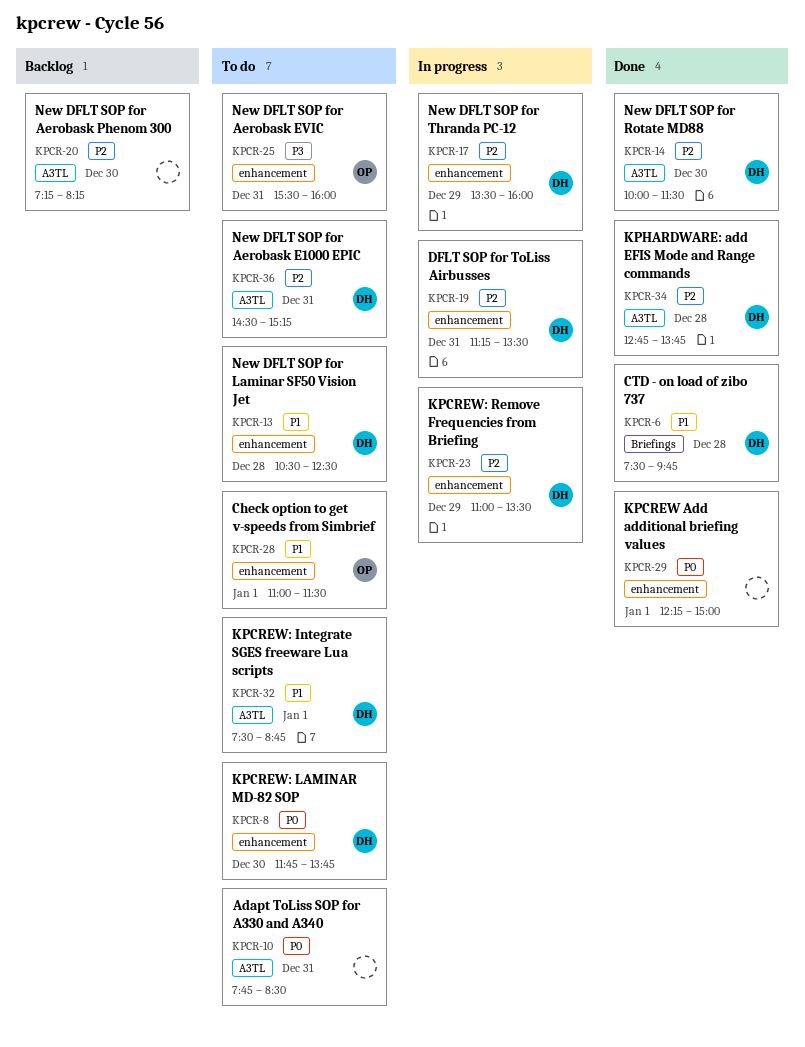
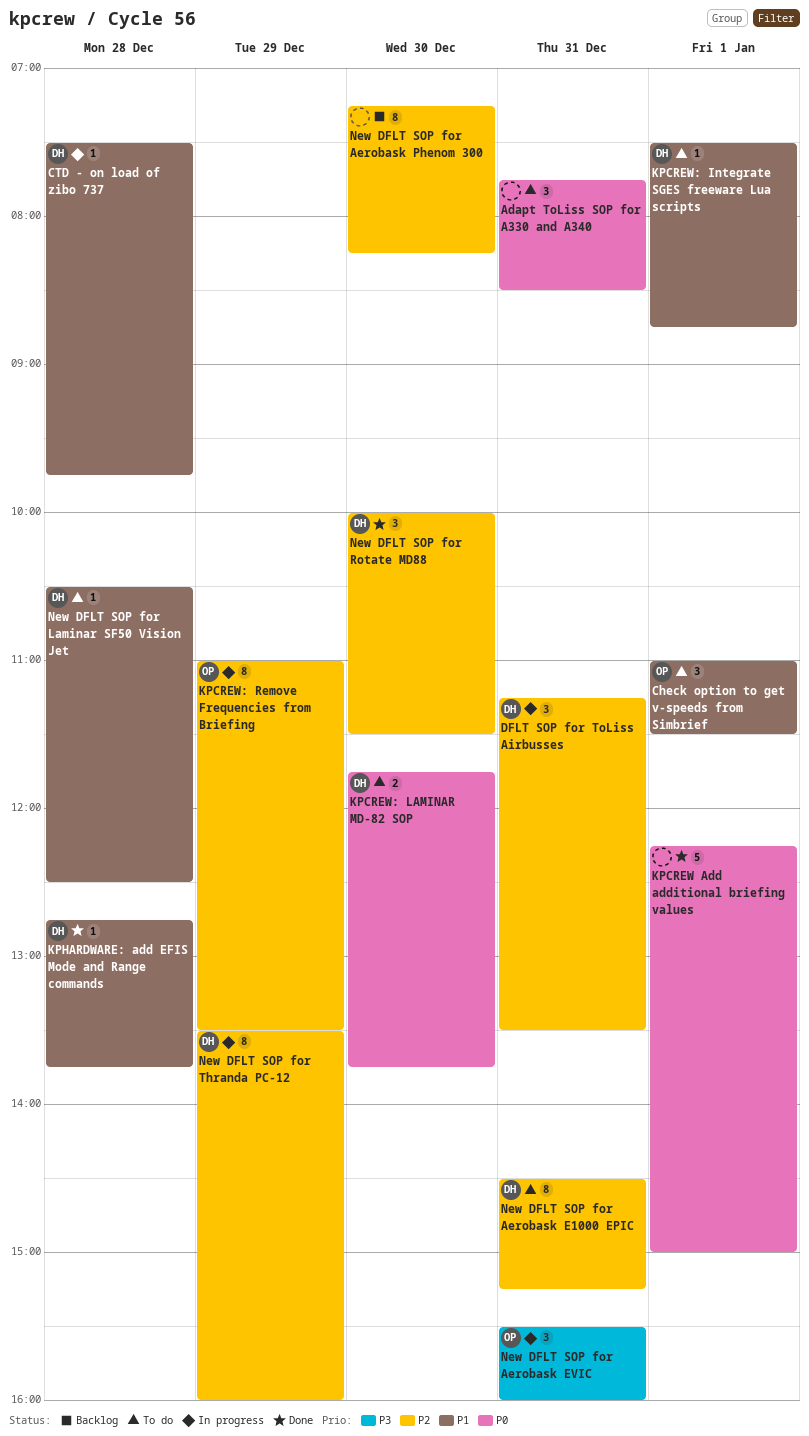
CTD - on load of zibo 737, status: Done -> In progress
KPCREW: Remove Frequencies from Briefing, owner: DH -> OP
KPHARDWARE: add EFIS Mode and Range commands, priority: P2 -> P1
New DFLT SOP for Aerobask EVIC, status: To do -> In progress

